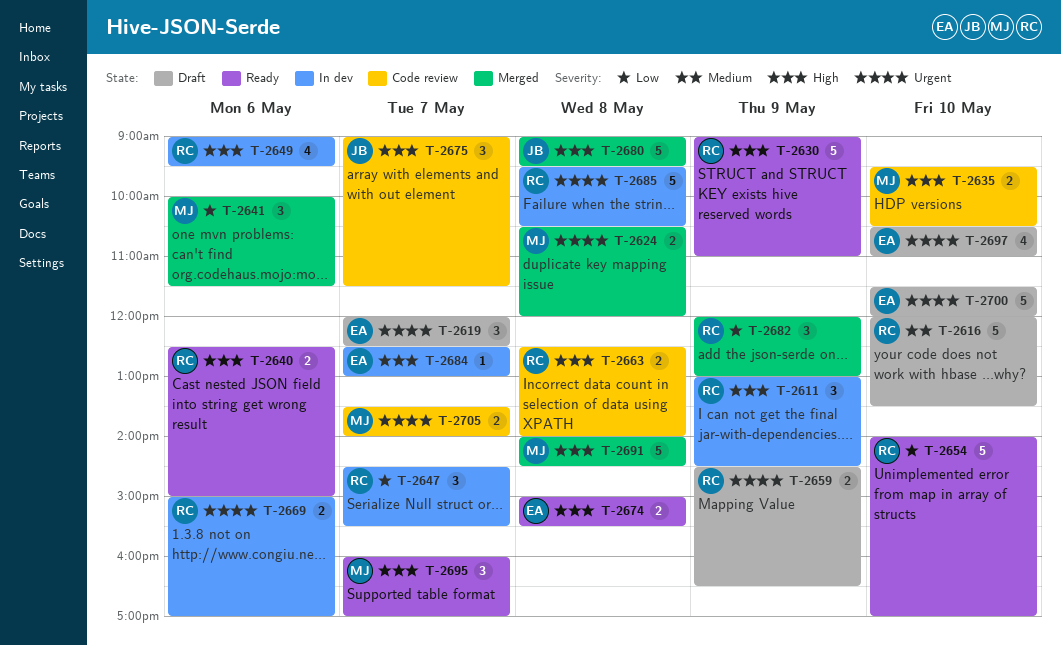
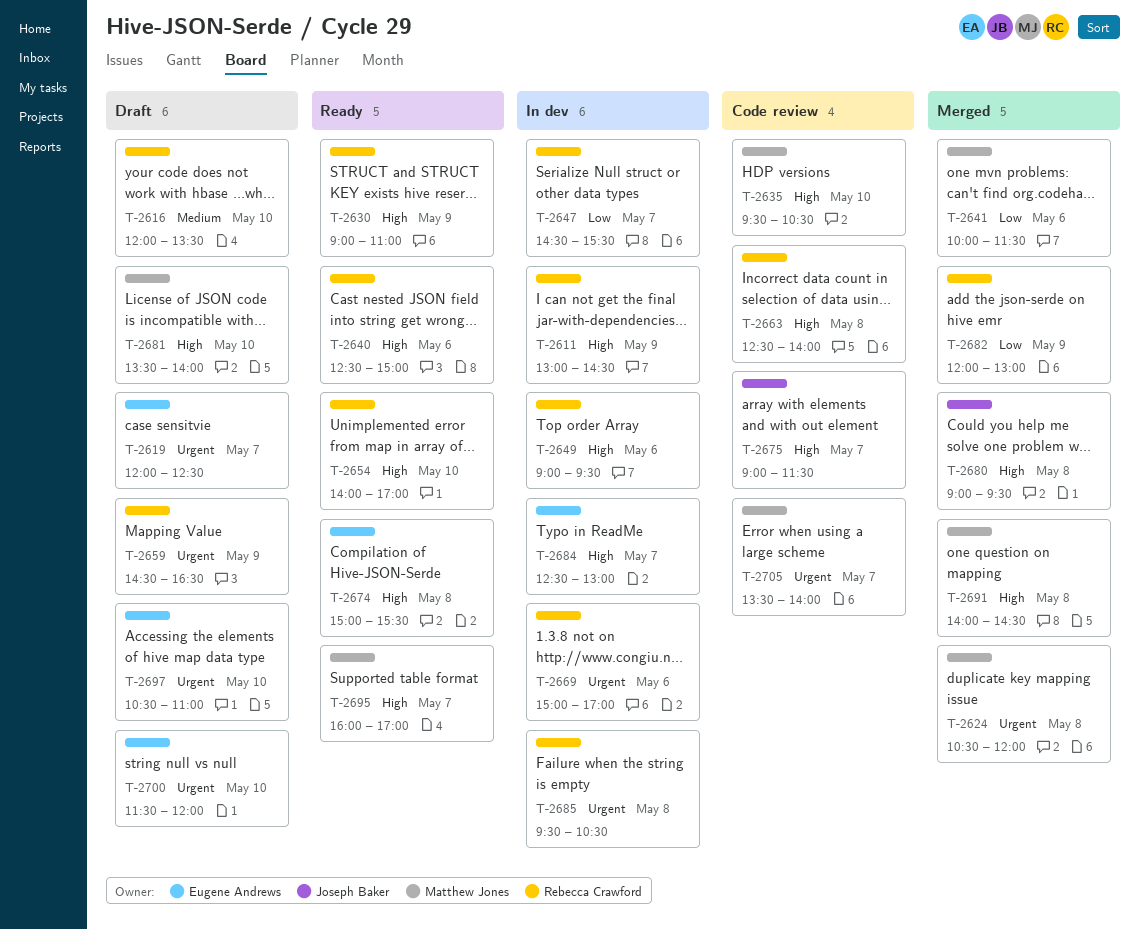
T-2654, priority: Low -> High
T-2681: none -> present

